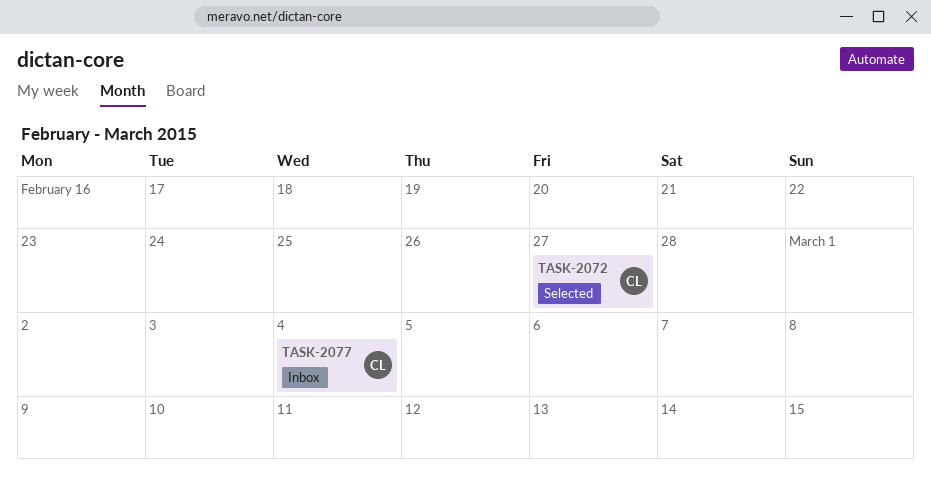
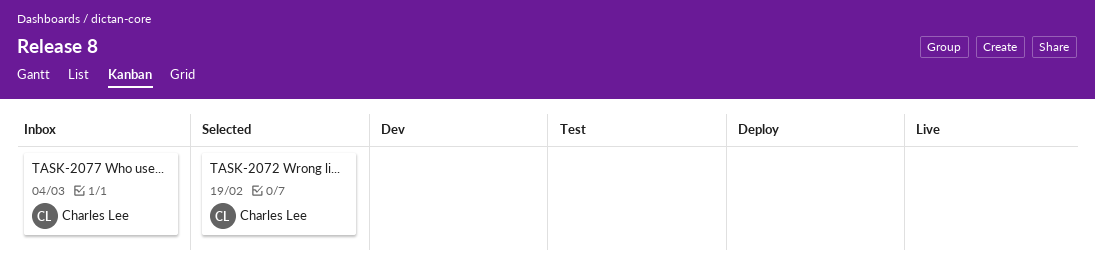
TASK-2072, due: Feb 27 -> Feb 19

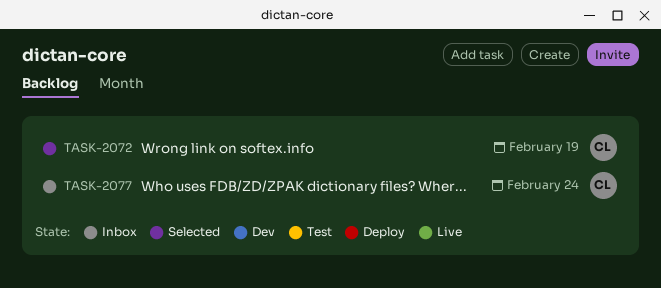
TASK-2077, due: Mar 4 -> Feb 24

